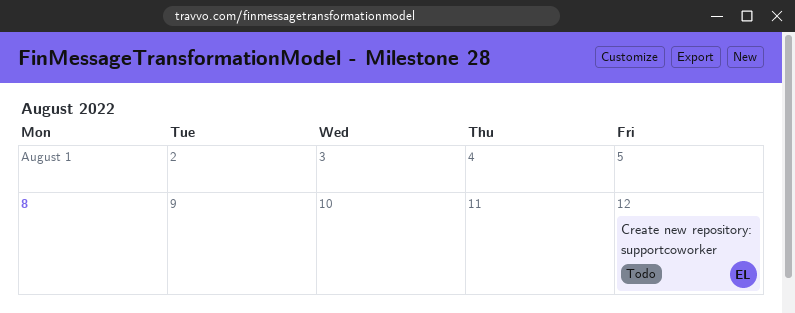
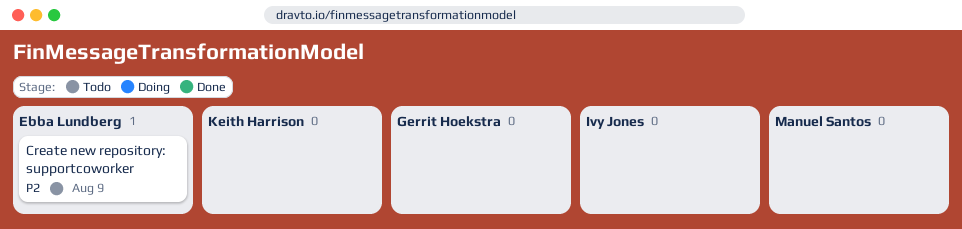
Create new repository: supportcoworker, due: Aug 12 -> Aug 9

